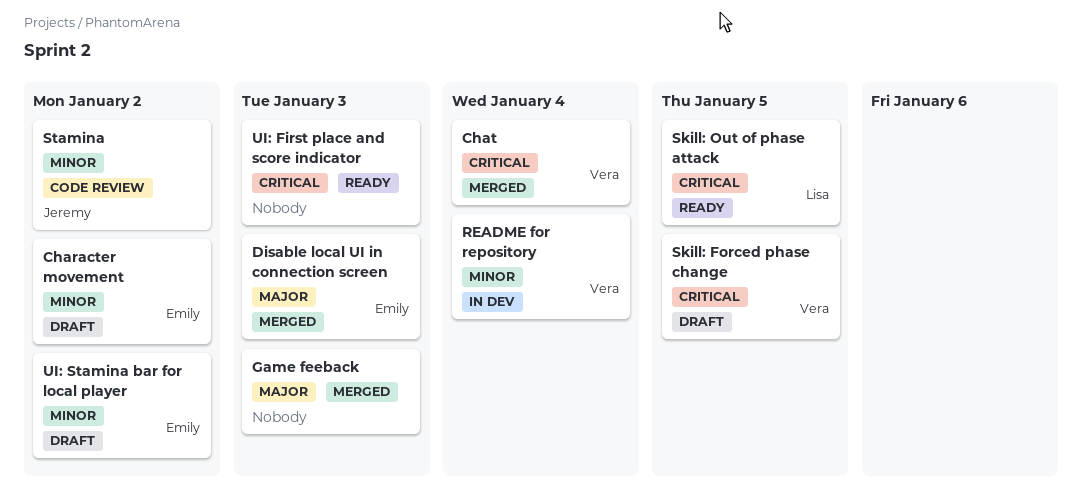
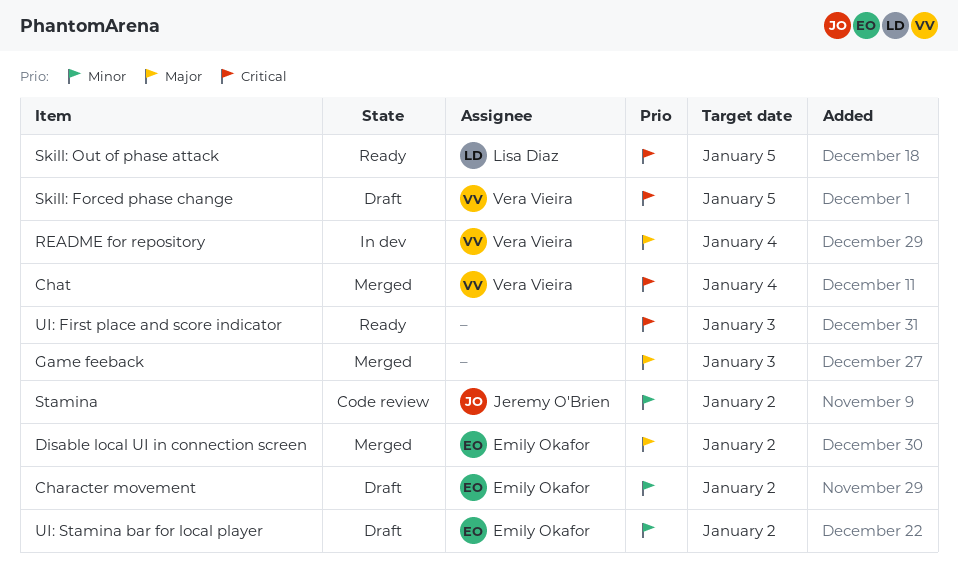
Disable local UI in connection screen, due: Jan 3 -> Jan 2
README for repository, priority: Minor -> Major

